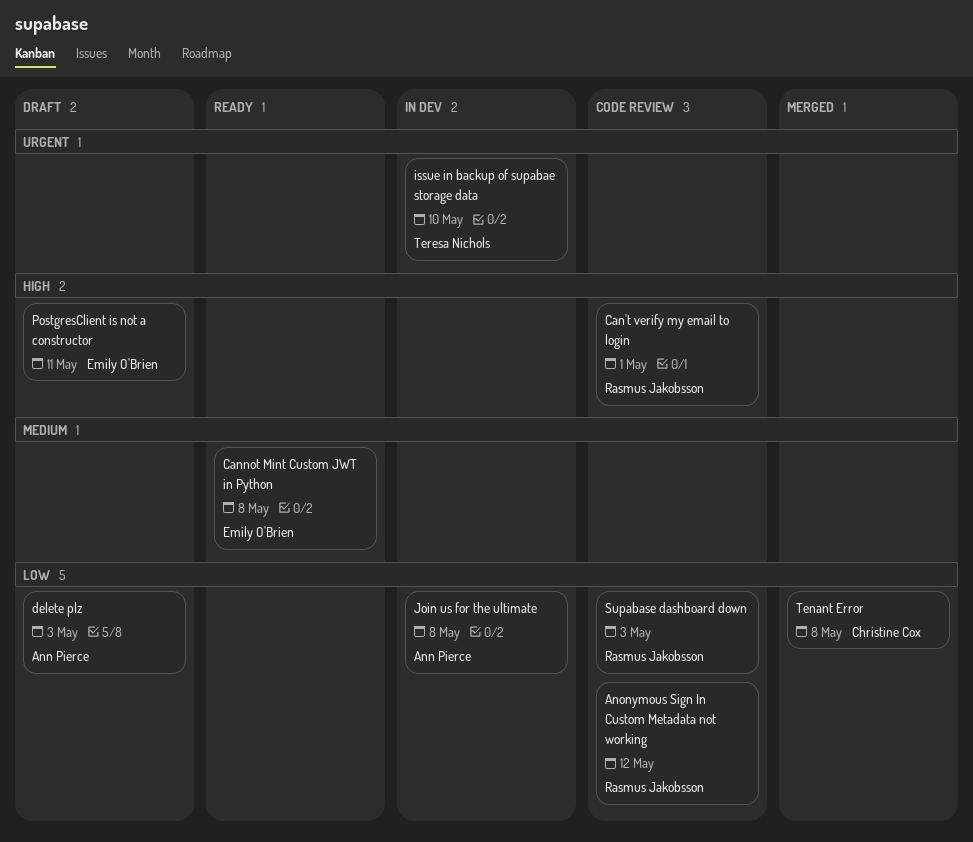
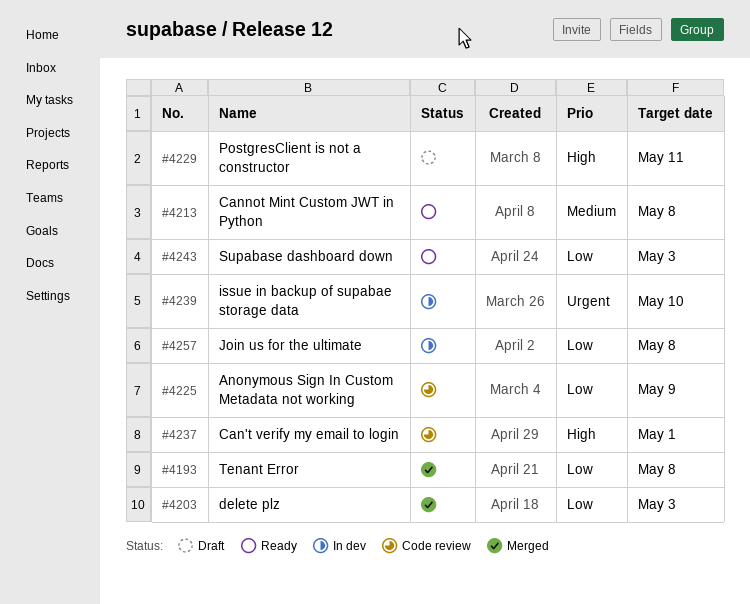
Anonymous Sign In Custom Metadata not working, due: May 12 -> May 9
delete plz, status: Draft -> Merged
Supabase dashboard down, status: Code review -> Ready

